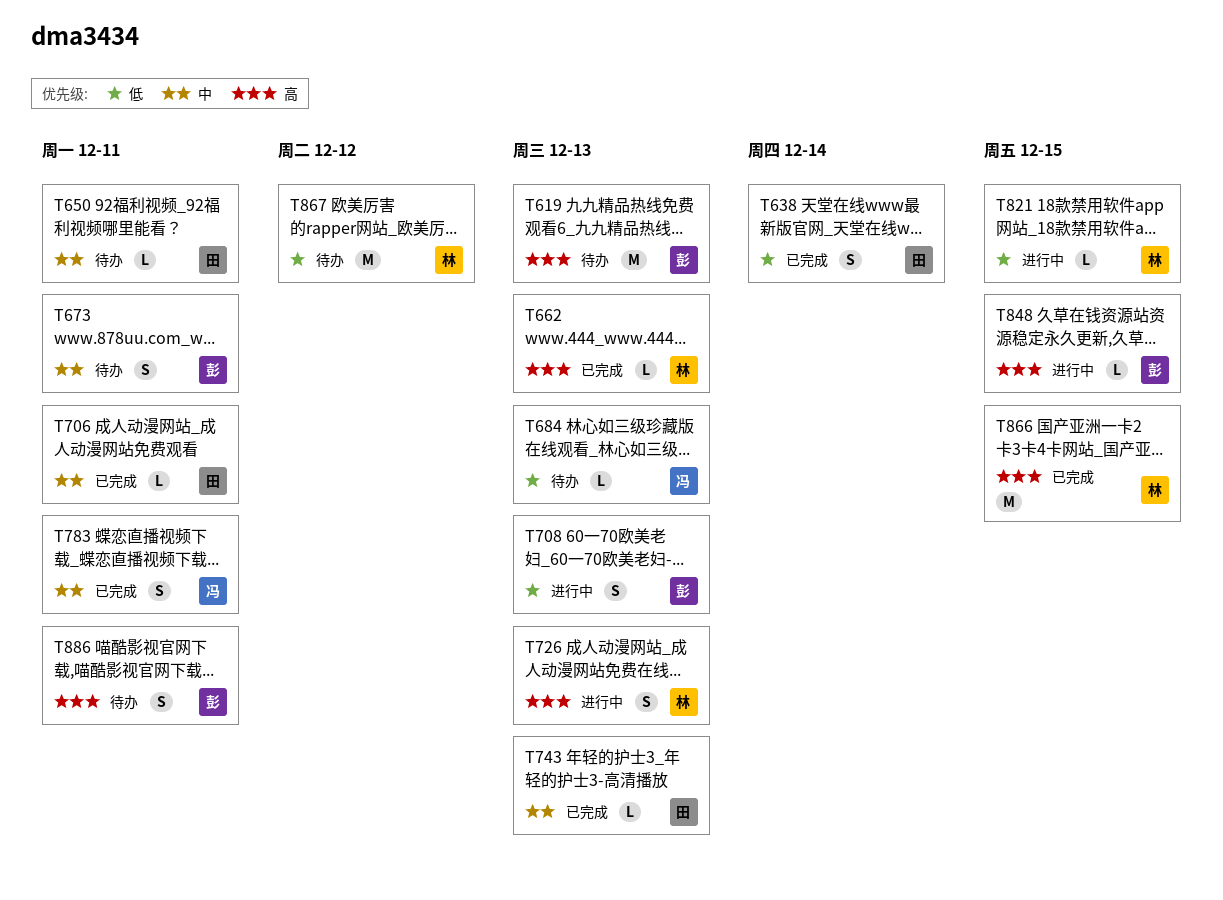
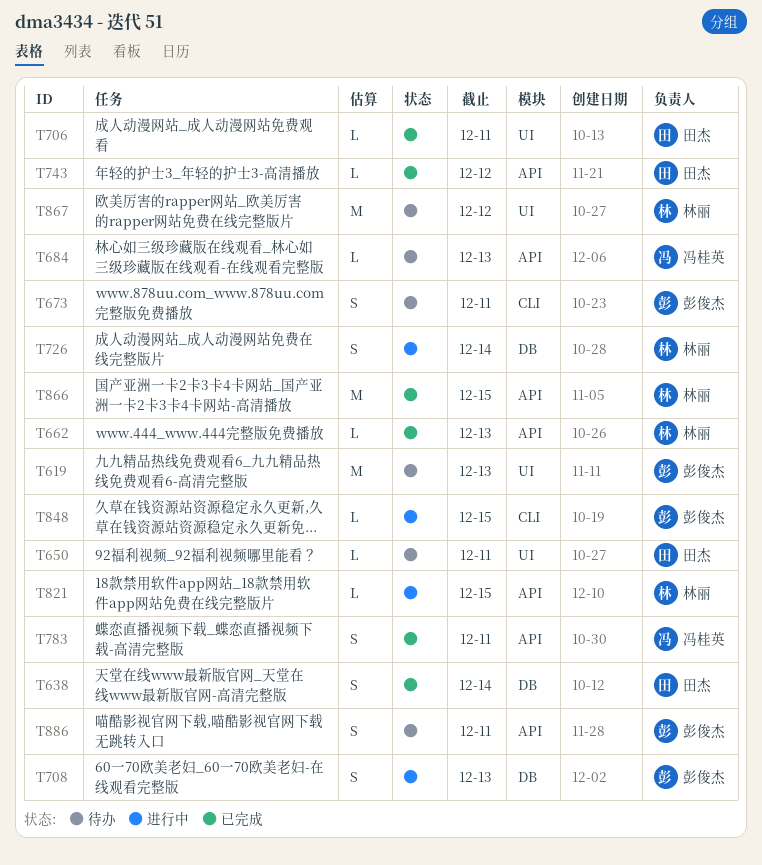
T726, due: Dec 13 -> Dec 14
T743, due: Dec 13 -> Dec 12

